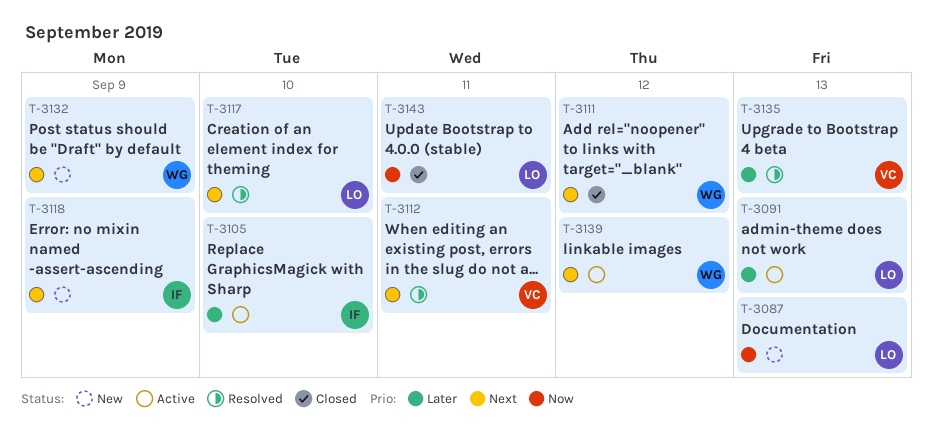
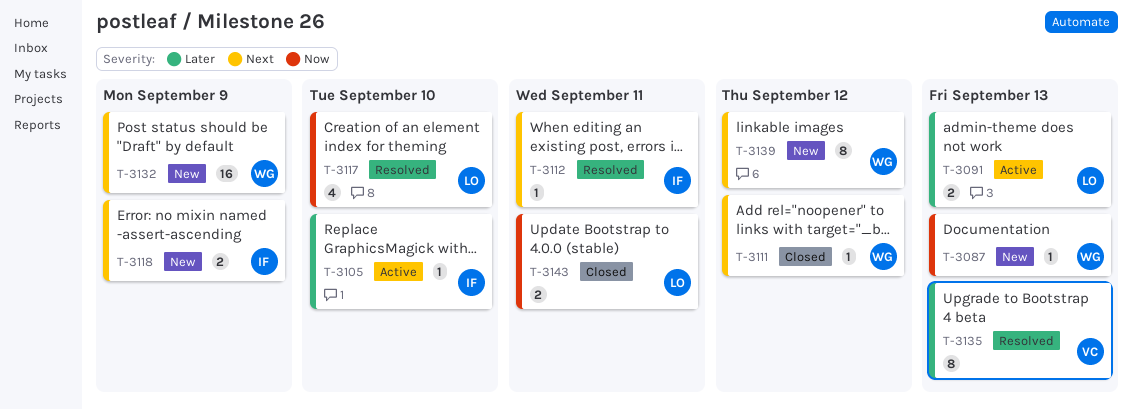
T-3087, owner: LO -> WG
T-3112, owner: VC -> IF
T-3117, priority: Next -> Now
T-3139, status: Active -> New

